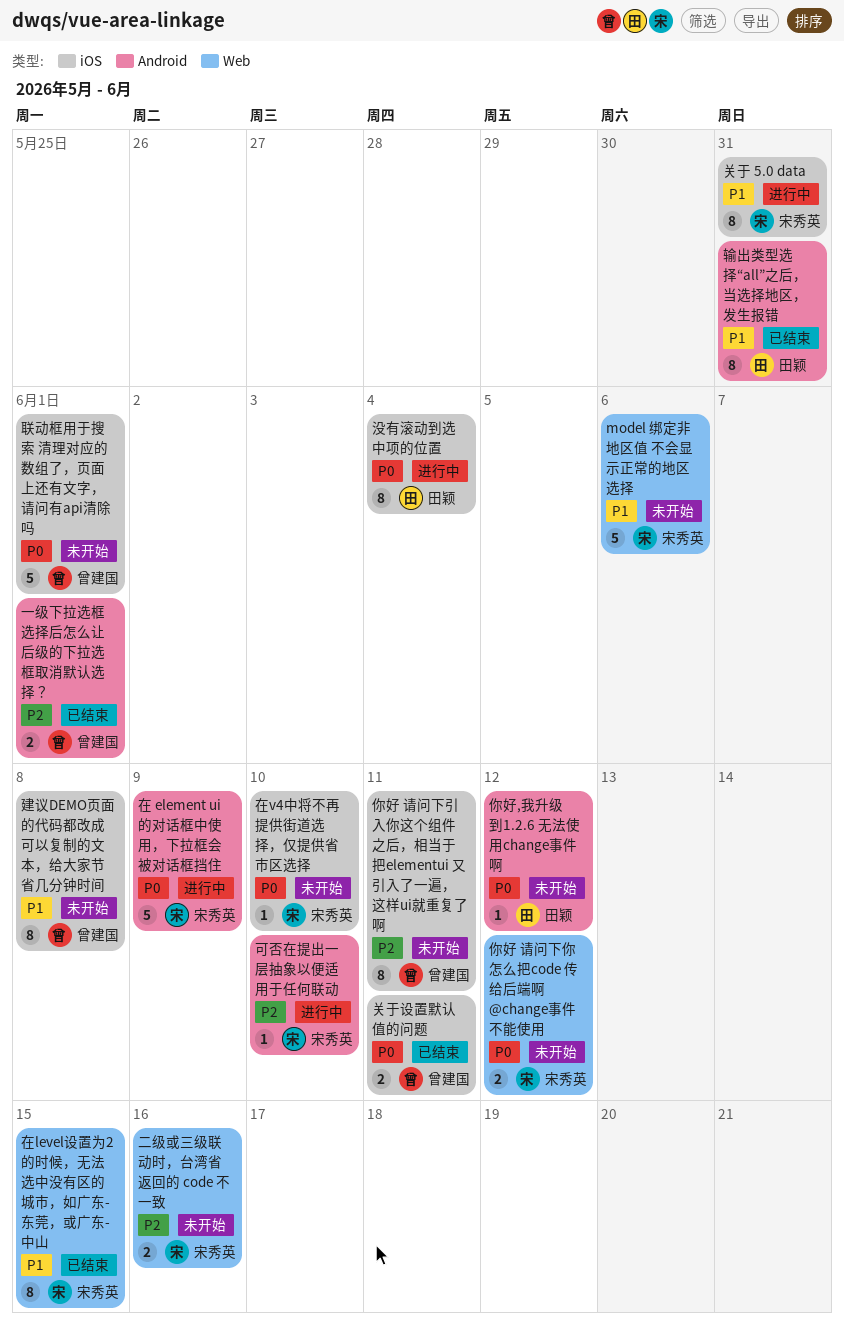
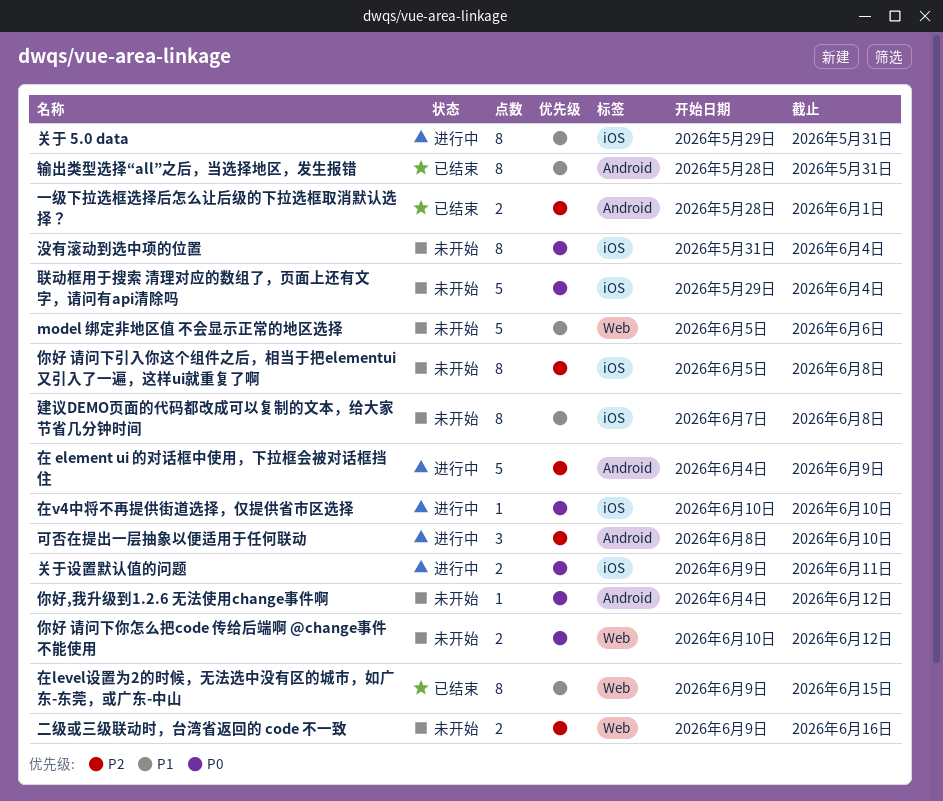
你好 请问下引入你这个组件之后，相当于把elementui 又引入了一遍，这样ui就重复了啊, due: Jun 11 -> Jun 8
关于设置默认值的问题, status: 已结束 -> 进行中
可否在提出一层抽象以便适用于任何联动, estimate: 1 -> 3
在 element ui 的对话框中使用，下拉框会被对话框挡住, priority: P0 -> P2
在v4中将不再提供街道选择，仅提供省市区选择, status: 未开始 -> 进行中
没有滚动到选中项的位置, status: 进行中 -> 未开始
联动框用于搜索 清理对应的数组了，页面上还有文字，请问有api清除吗, due: Jun 1 -> Jun 4

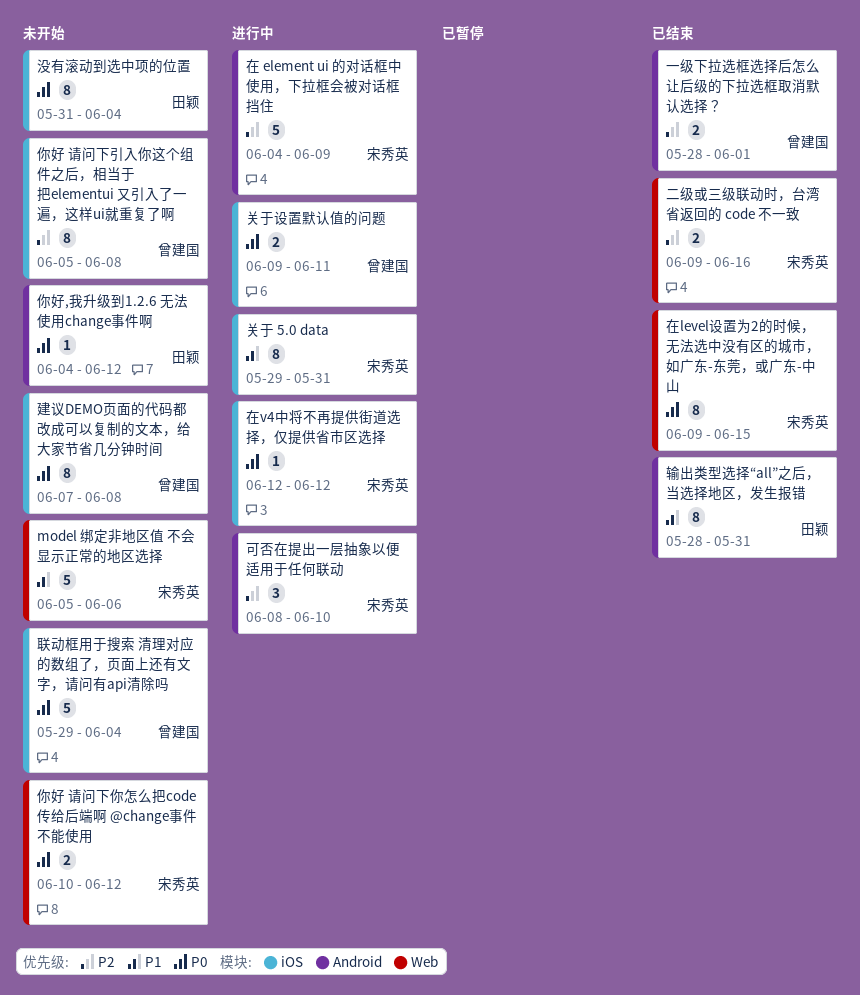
二级或三级联动时，台湾省返回的 code 不一致, status: 未开始 -> 已结束
在level设置为2的时候，无法选中没有区的城市，如广东-东莞，或广东-中山, priority: P1 -> P0
在v4中将不再提供街道选择，仅提供省市区选择, start: Jun 10 -> Jun 12
在v4中将不再提供街道选择，仅提供省市区选择, due: Jun 10 -> Jun 12
建议DEMO页面的代码都改成可以复制的文本，给大家节省几分钟时间, priority: P1 -> P0

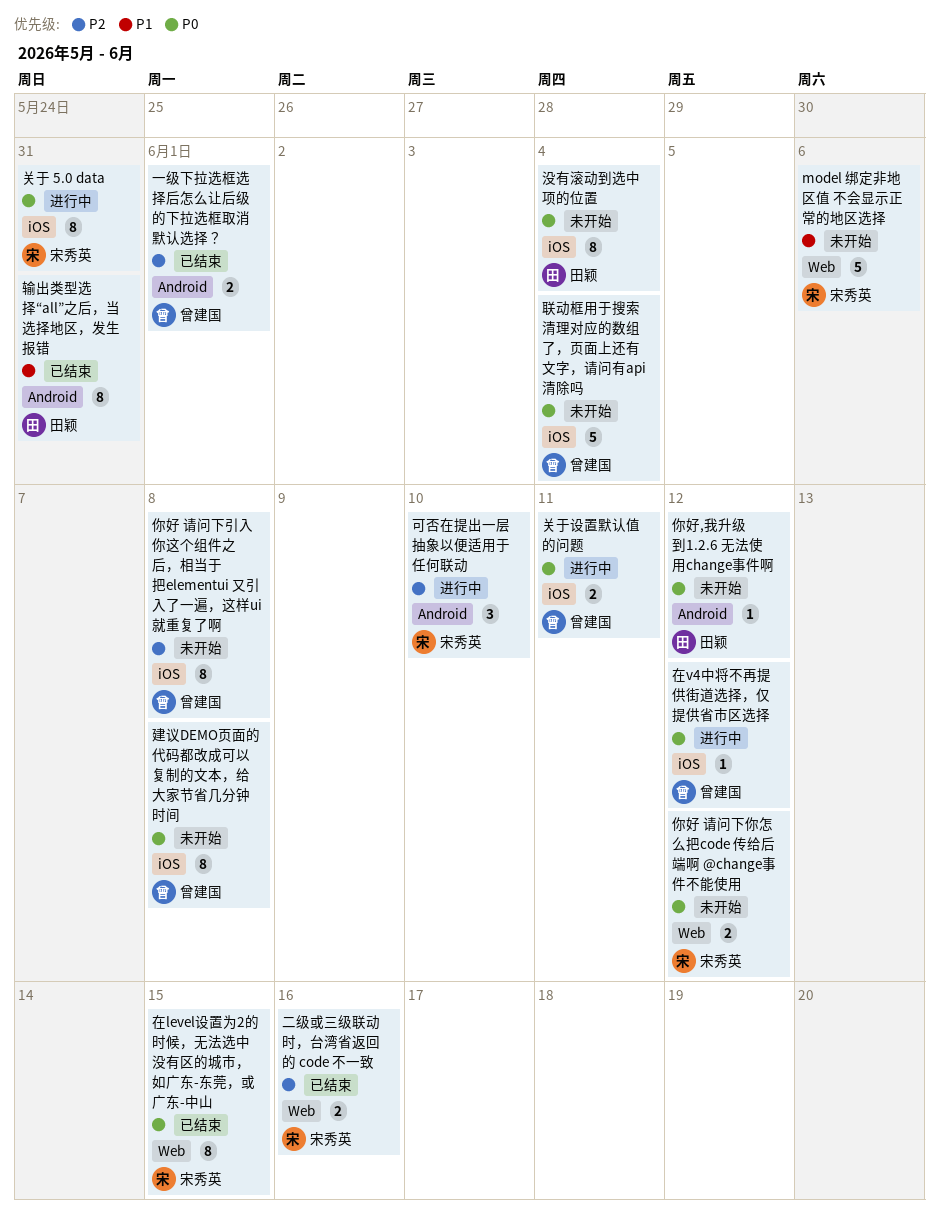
关于 5.0 data, priority: P1 -> P0
在 element ui 的对话框中使用，下拉框会被对话框挡住: present -> none
在v4中将不再提供街道选择，仅提供省市区选择, owner: 宋秀英 -> 曾建国

